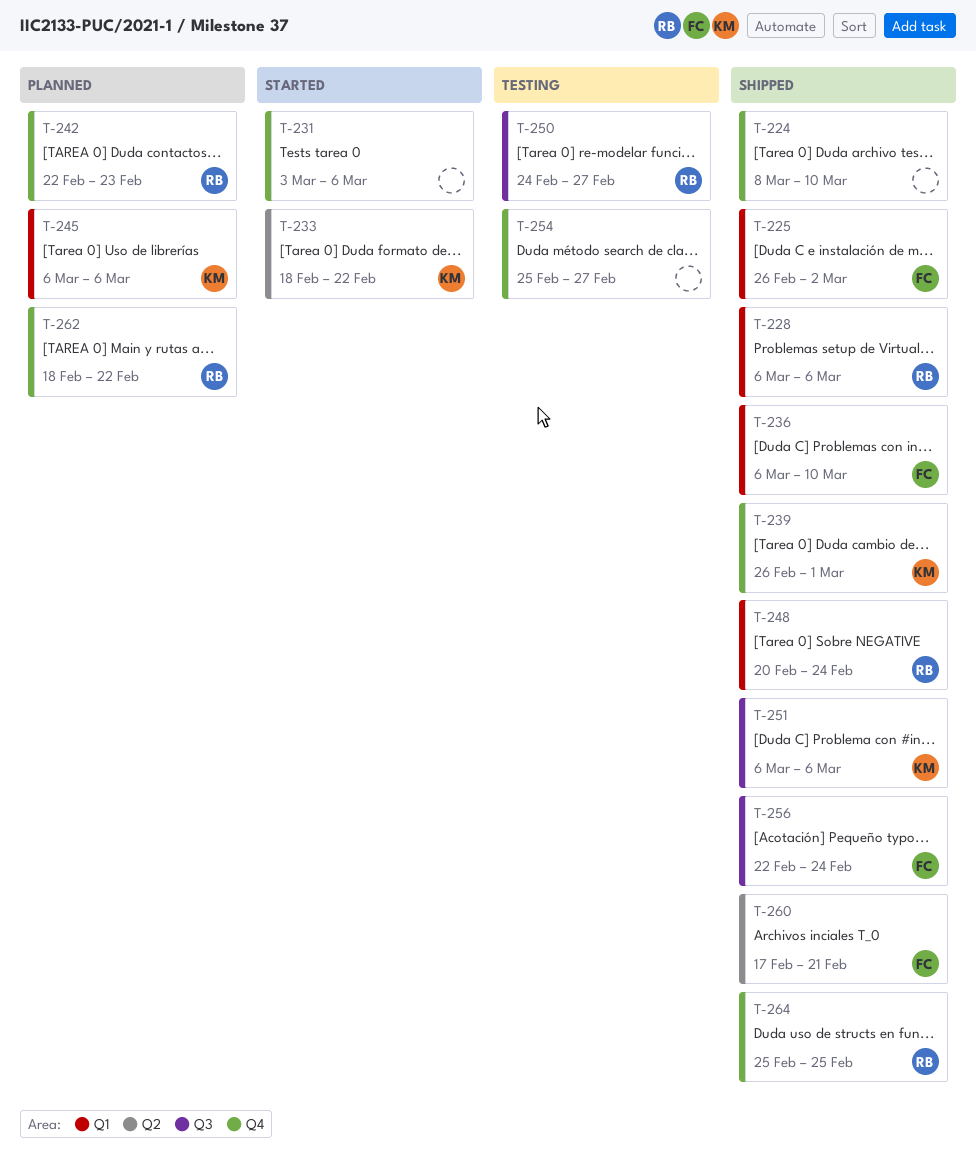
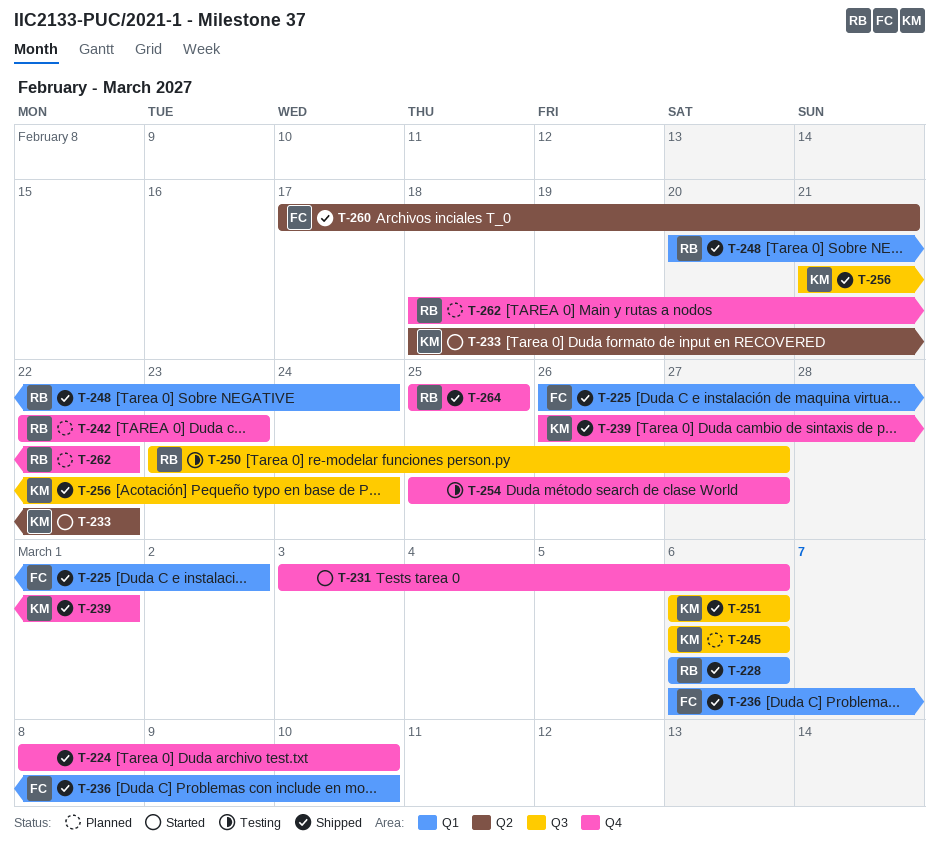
T-245, label: Q1 -> Q3
T-250, start: Feb 24 -> Feb 23
T-256, owner: FC -> KM
T-256, start: Feb 22 -> Feb 21

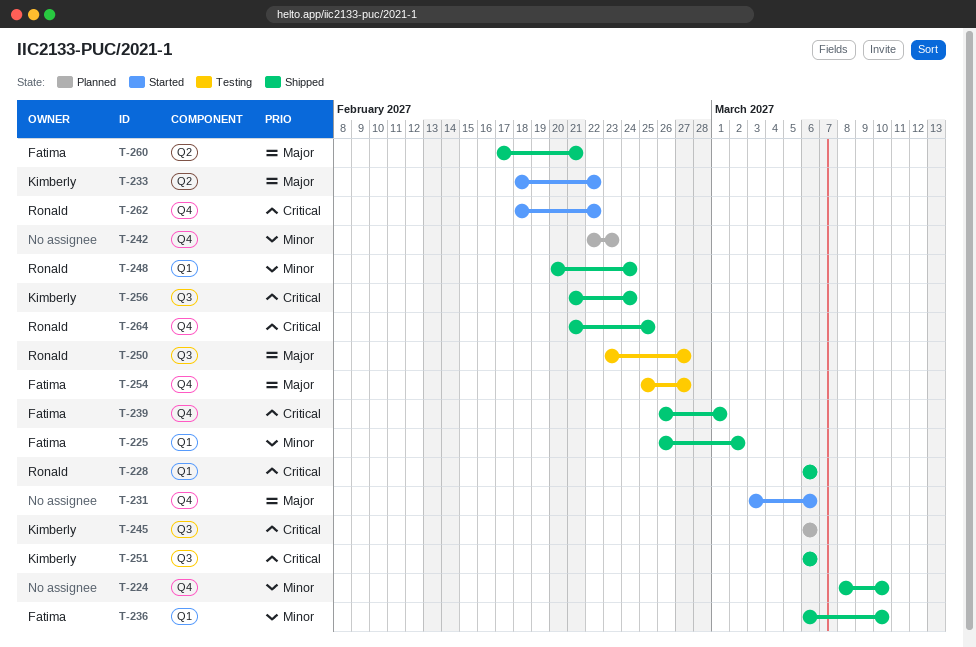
T-239, owner: Kimberly -> Fatima
T-242, owner: Ronald -> none
T-254, owner: none -> Fatima
T-262, status: Planned -> Started
T-264, start: Feb 25 -> Feb 21

